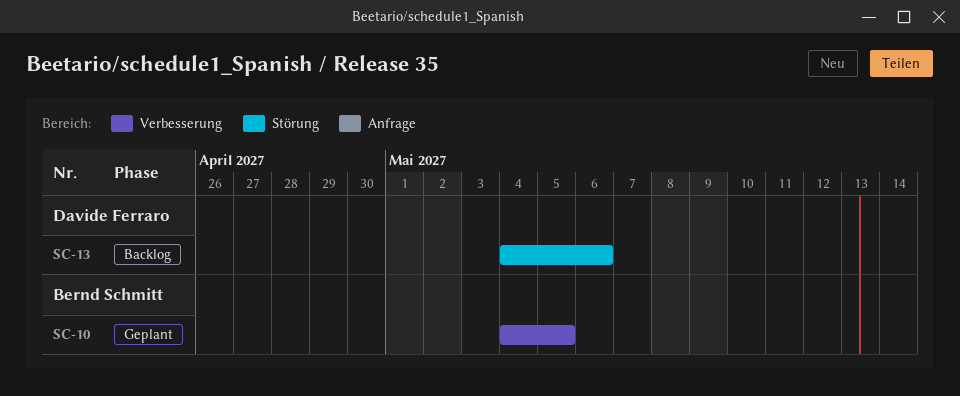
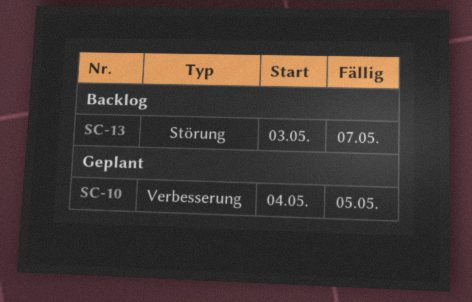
SC-13, start: May 4 -> May 3
SC-13, due: May 6 -> May 7

